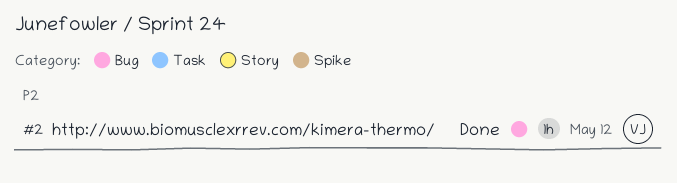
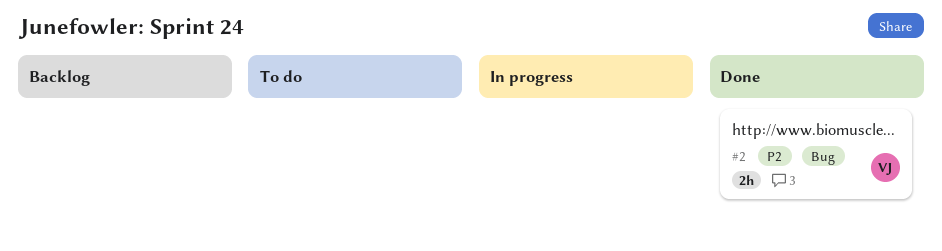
#2, estimate: 1h -> 2h

